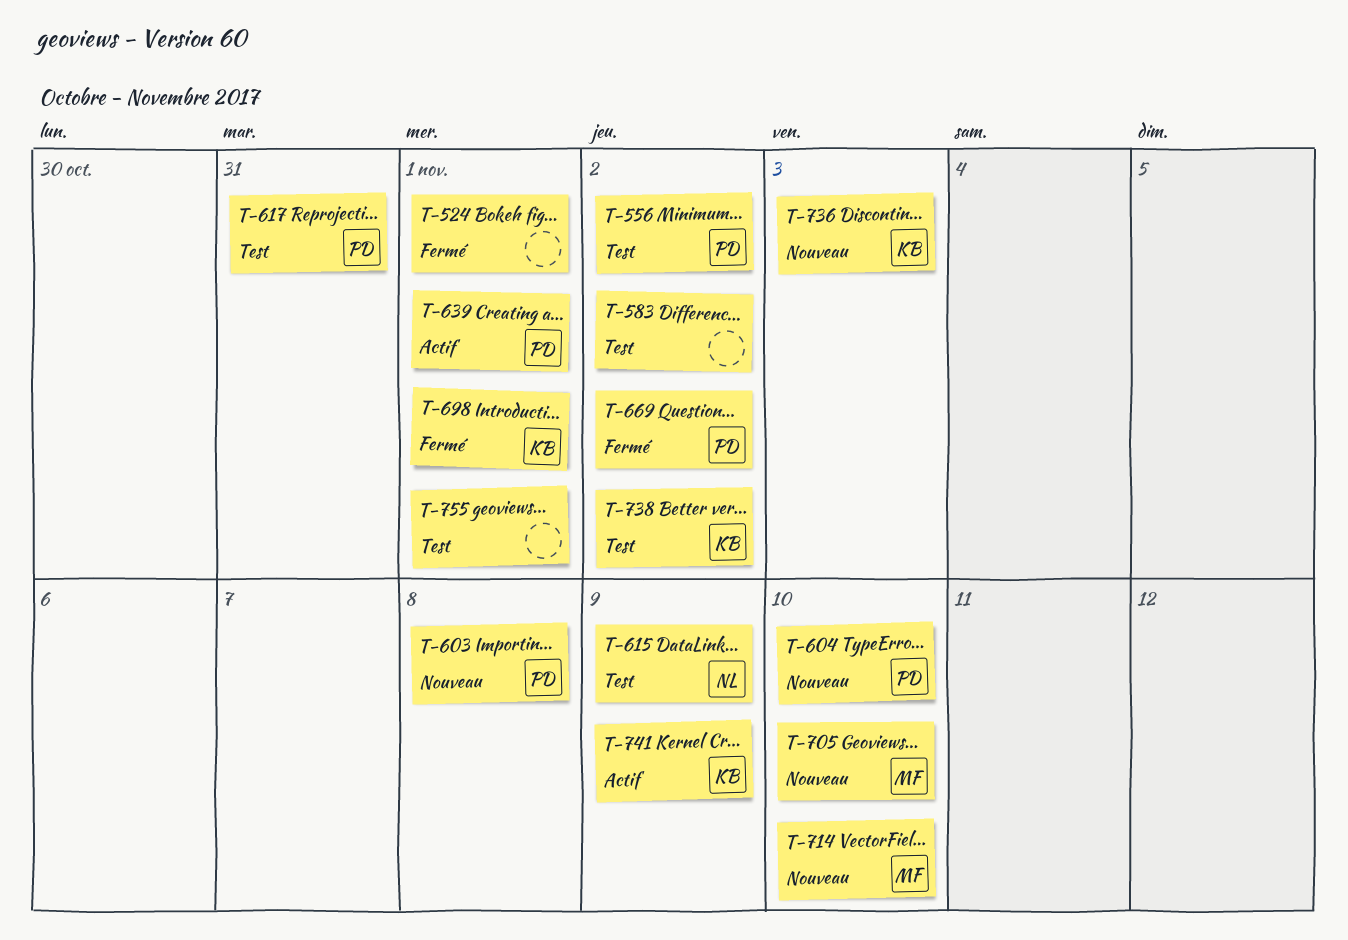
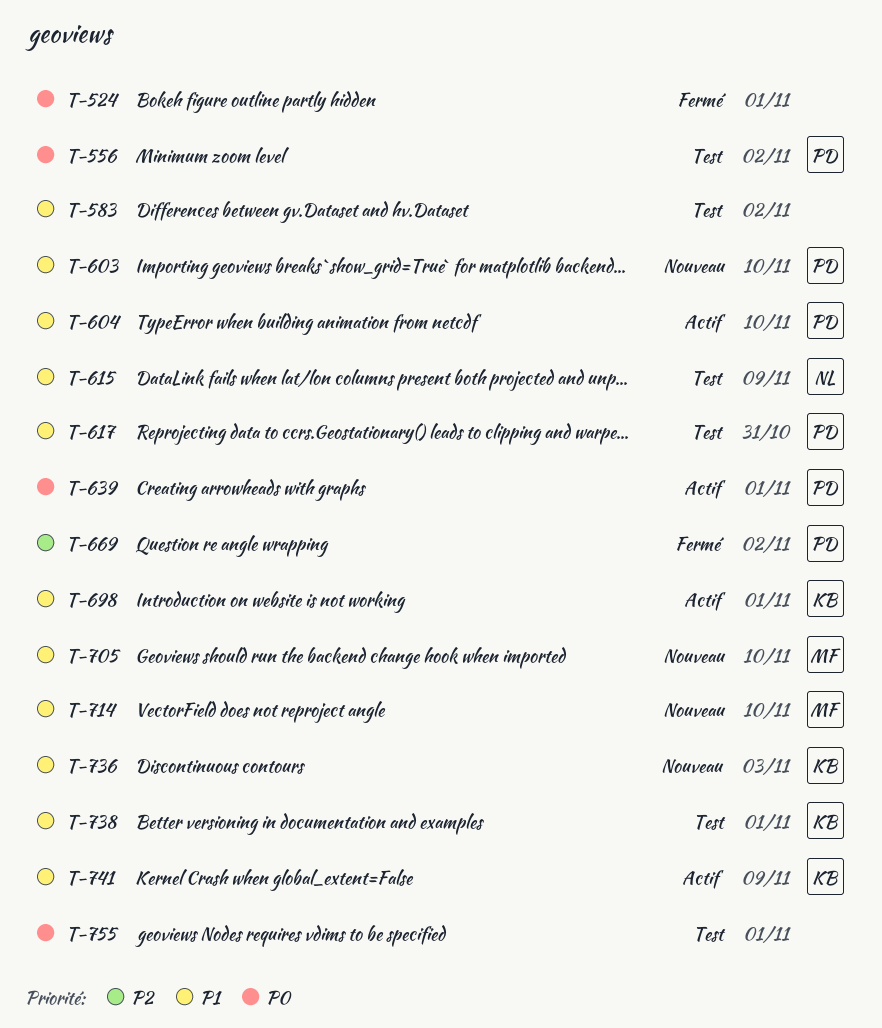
T-603, due: Nov 8 -> Nov 10
T-604, status: Nouveau -> Actif
T-698, status: Fermé -> Actif
T-738, due: Nov 2 -> Nov 1

